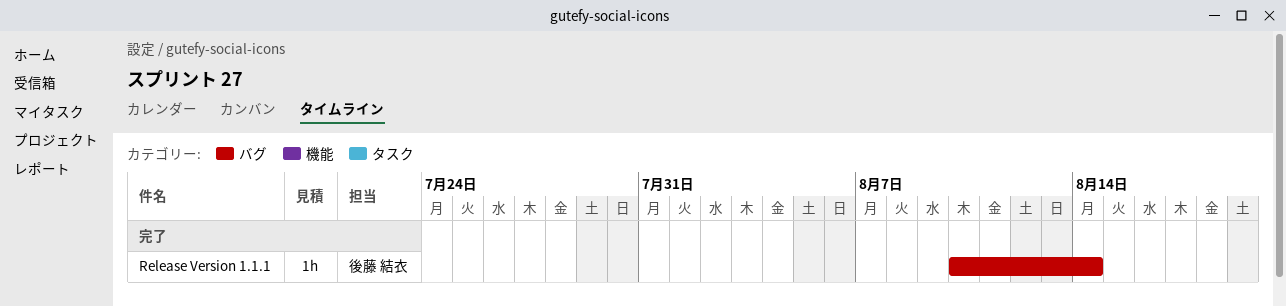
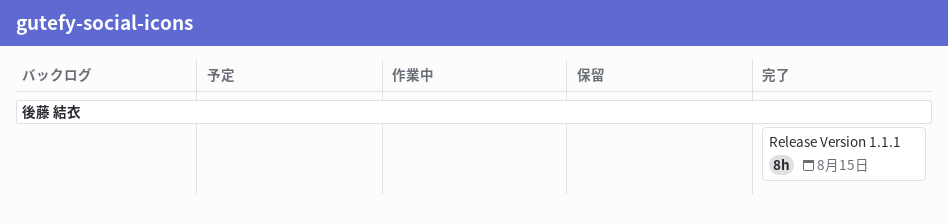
Release Version 1.1.1, estimate: 1h -> 8h
Release Version 1.1.1, due: Aug 14 -> Aug 15

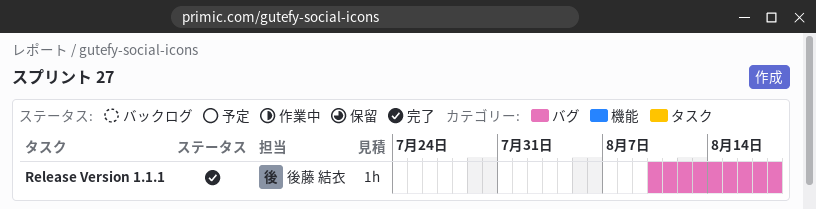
Release Version 1.1.1, estimate: 8h -> 1h
Release Version 1.1.1, due: Aug 15 -> Aug 18

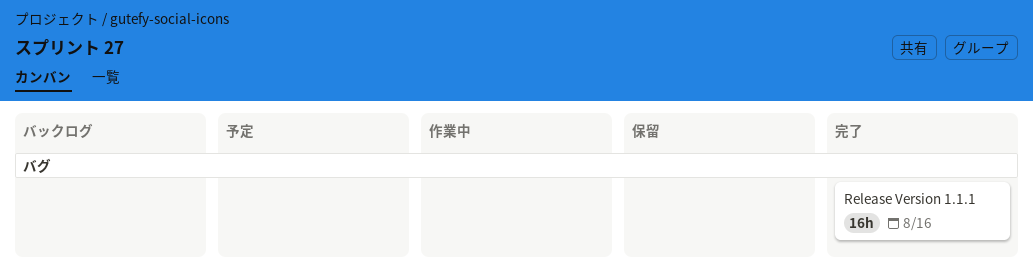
Release Version 1.1.1, estimate: 1h -> 16h
Release Version 1.1.1, due: Aug 18 -> Aug 16

